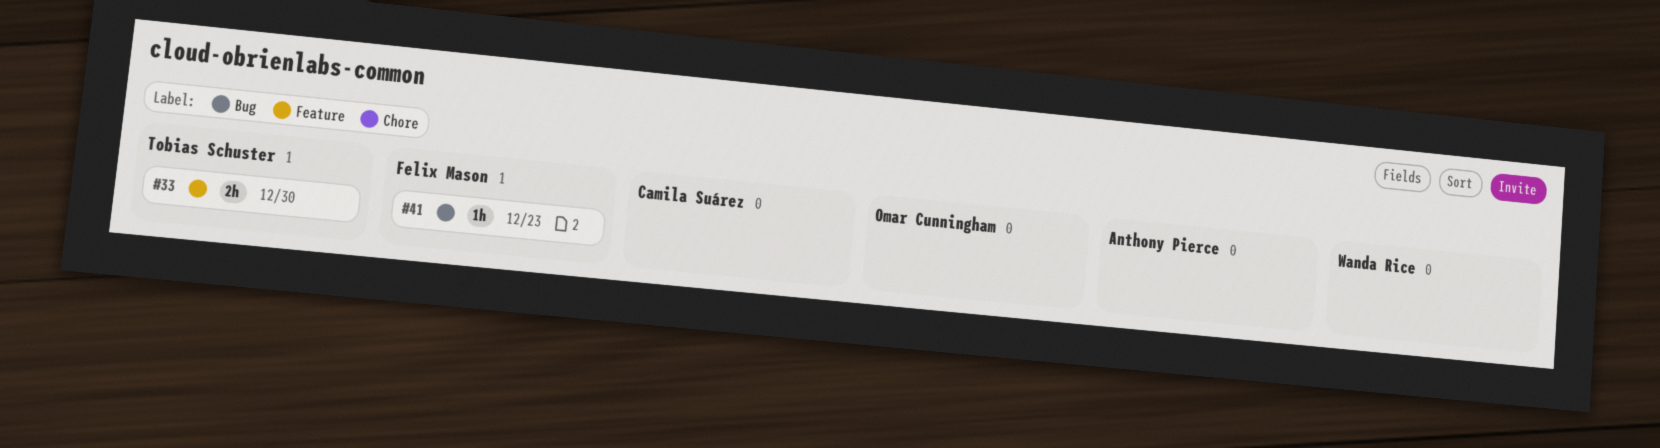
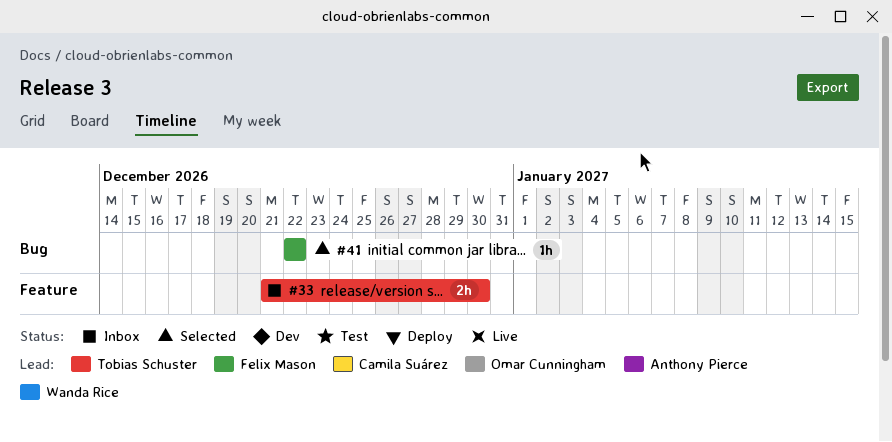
#41, due: Dec 23 -> Dec 22

